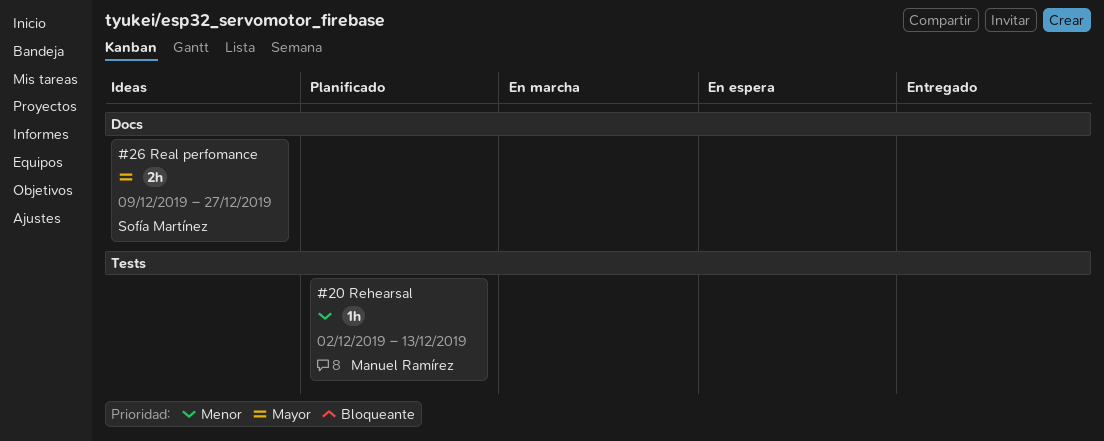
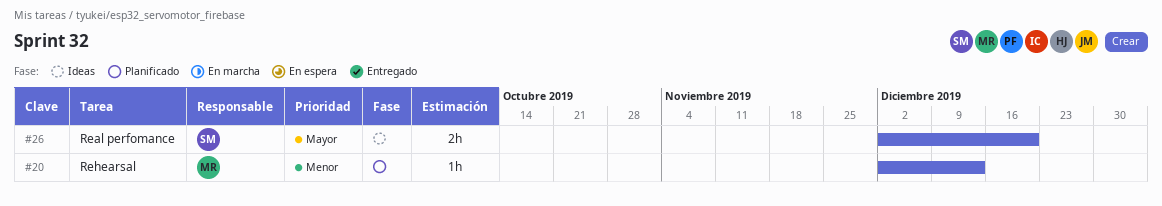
#26, start: Dec 9 -> Dec 2
#26, due: Dec 27 -> Dec 20

